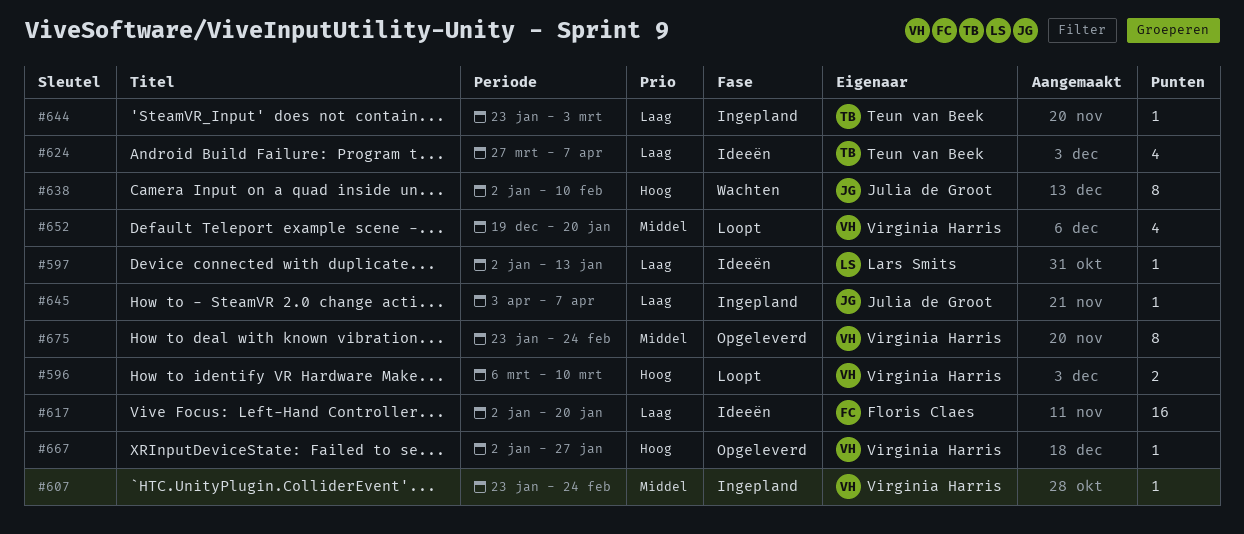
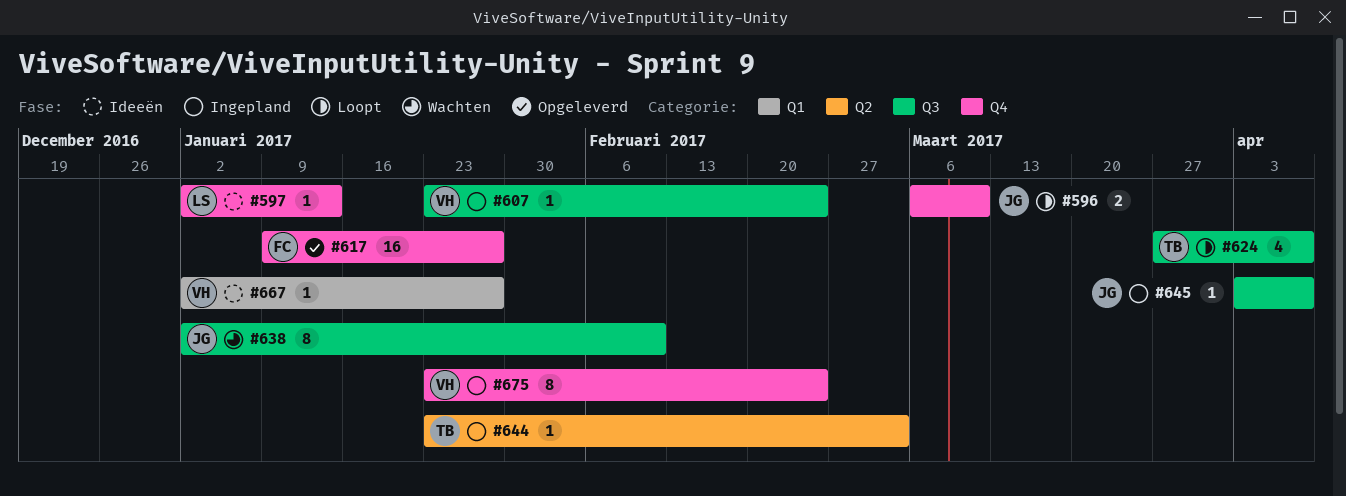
#596, owner: Virginia Harris -> Julia de Groot
#617, status: Ideeën -> Opgeleverd
#617, start: Jan 2 -> Jan 9
#617, due: Jan 20 -> Jan 27
#624, status: Ideeën -> Loopt
#652: present -> none
#667, status: Opgeleverd -> Ideeën
#675, status: Opgeleverd -> Ingepland

